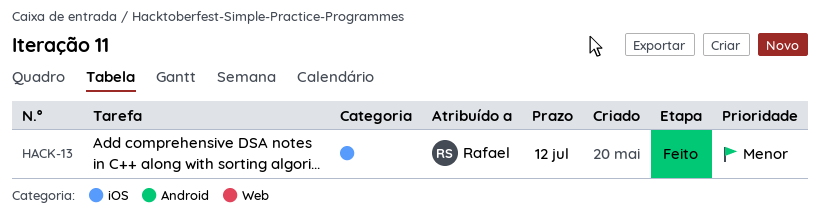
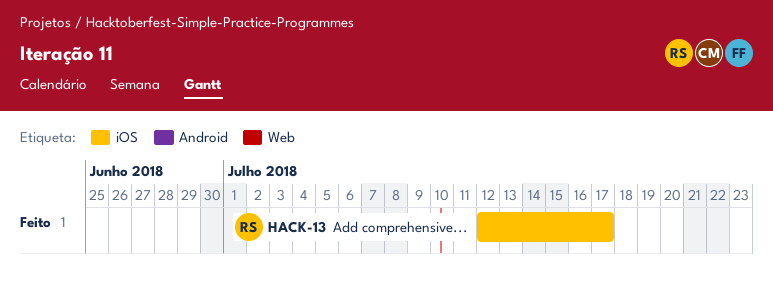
HACK-13, due: Jul 12 -> Jul 17

